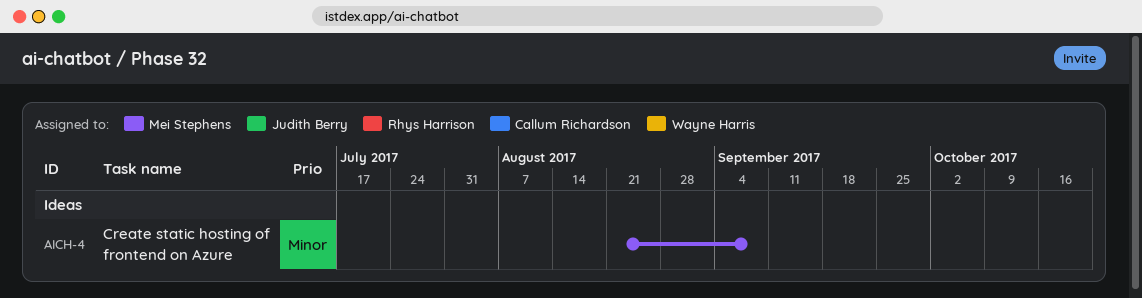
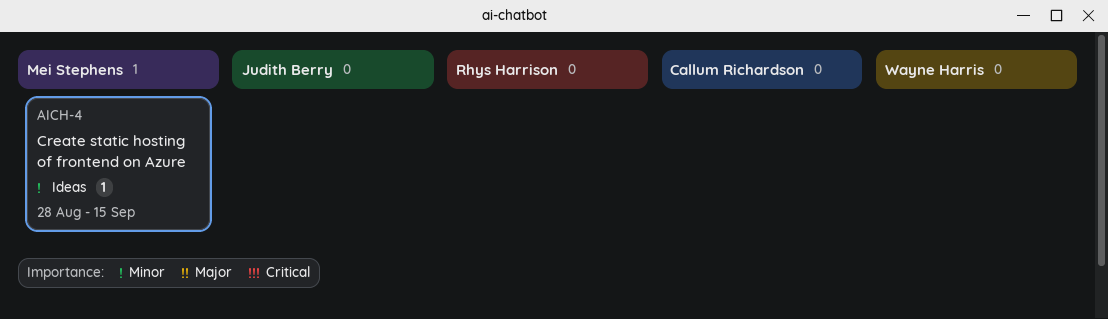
AICH-4, start: Aug 21 -> Aug 28
AICH-4, due: Sep 8 -> Sep 15

